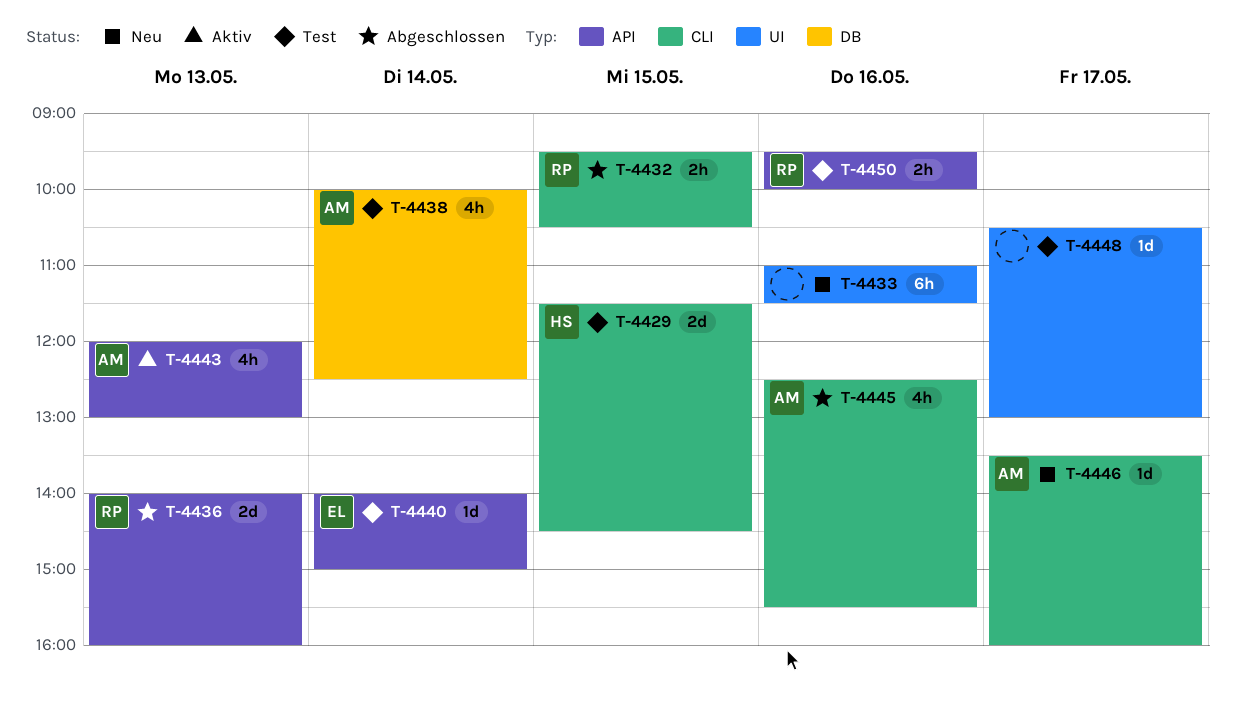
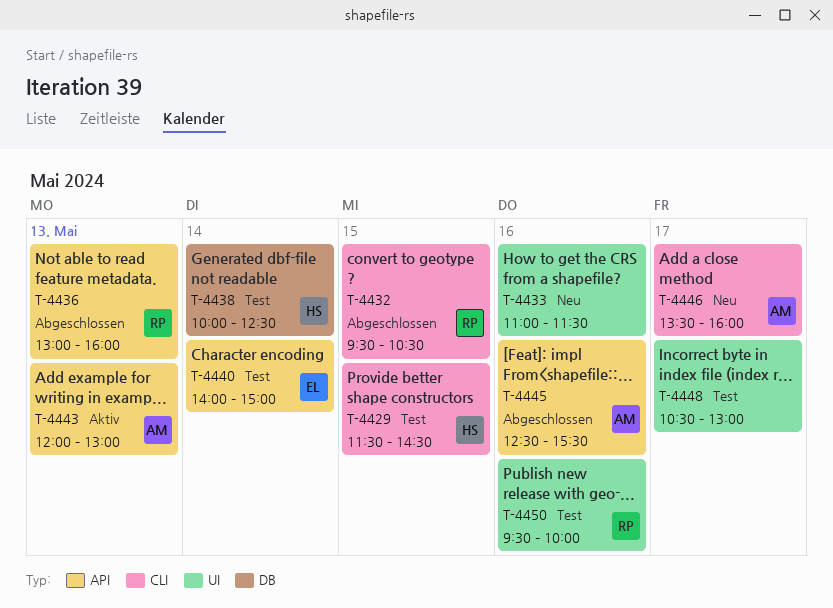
T-4436, begins: 14:00 -> 13:00
T-4438, owner: AM -> HS
T-4445, label: CLI -> API
T-4450, label: API -> UI

